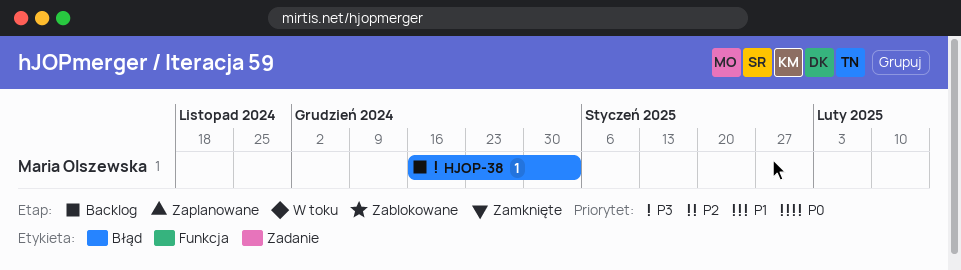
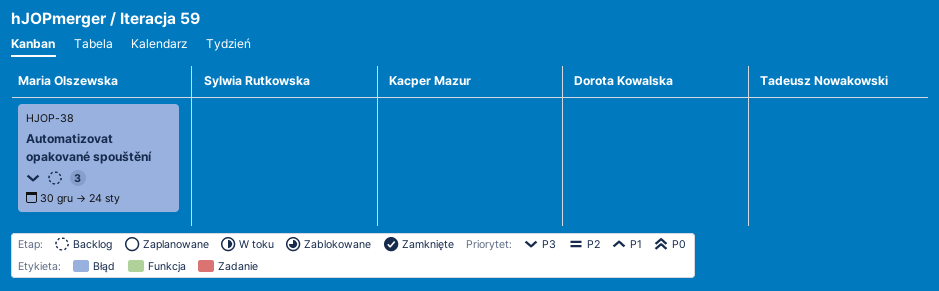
HJOP-38, estimate: 1 -> 3
HJOP-38, start: Dec 16 -> Dec 30
HJOP-38, due: Jan 3 -> Jan 24

